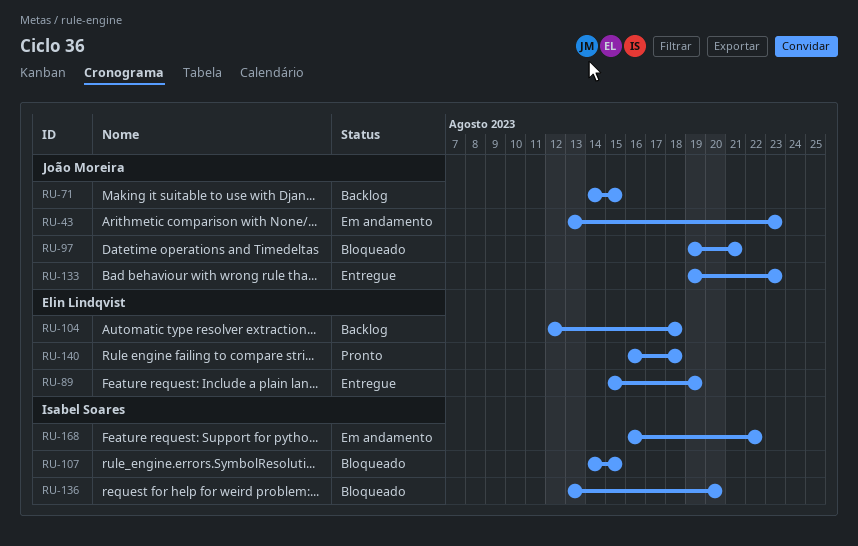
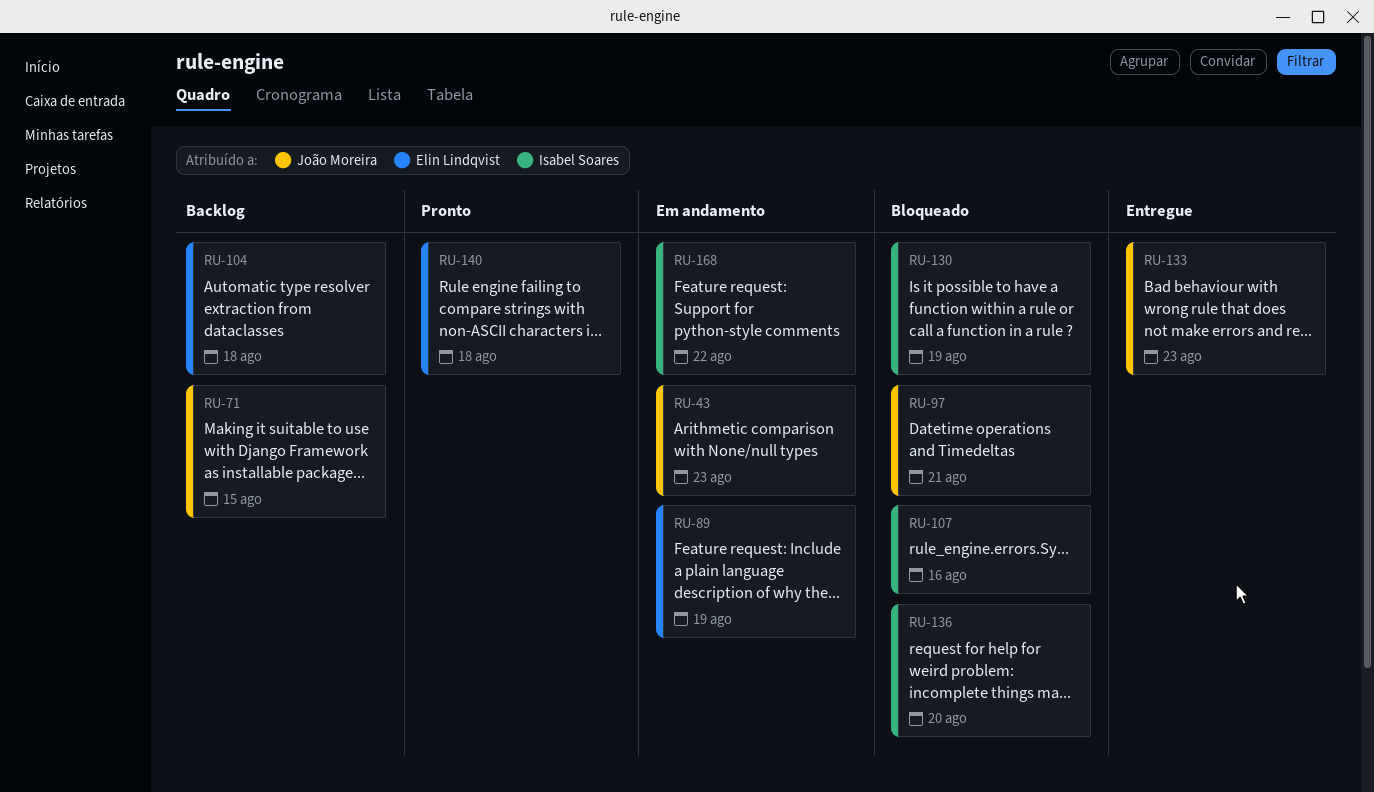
RU-89, status: Entregue -> Em andamento
RU-107, due: Aug 15 -> Aug 16
RU-130: none -> present

